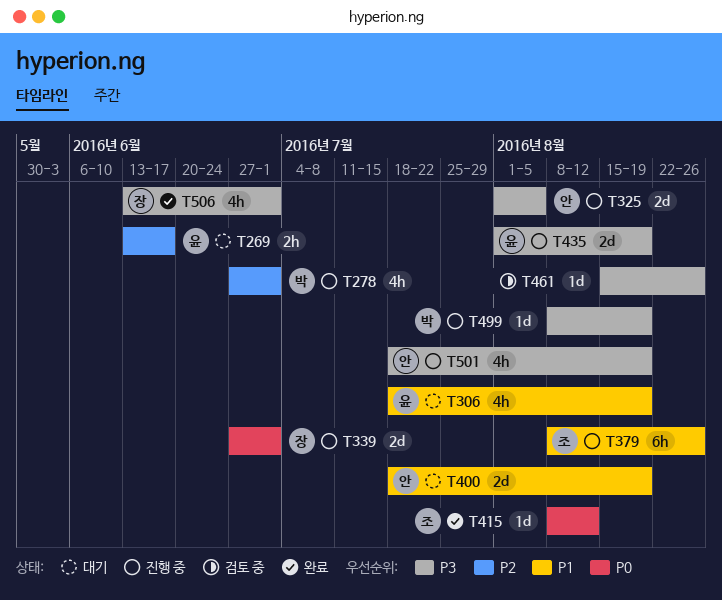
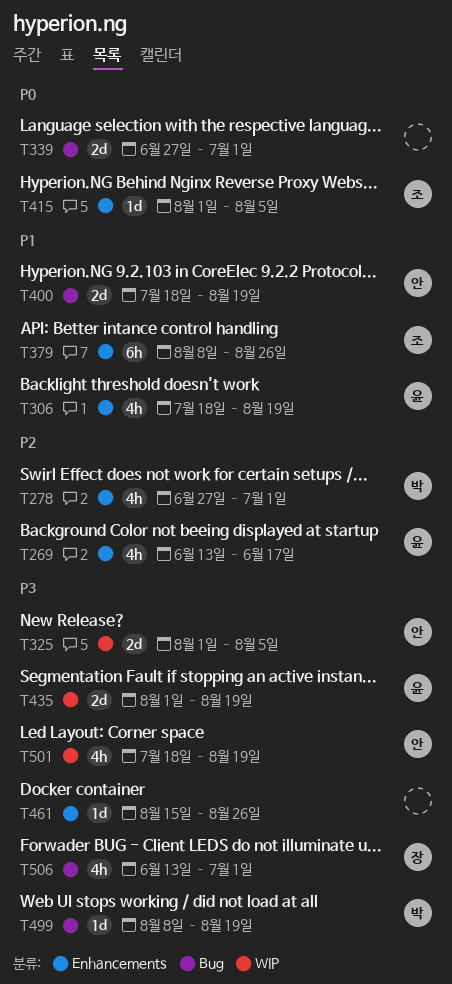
T269, estimate: 2h -> 4h
T339, owner: 장 -> none
T415, start: Aug 8 -> Aug 1
T415, due: Aug 12 -> Aug 5

